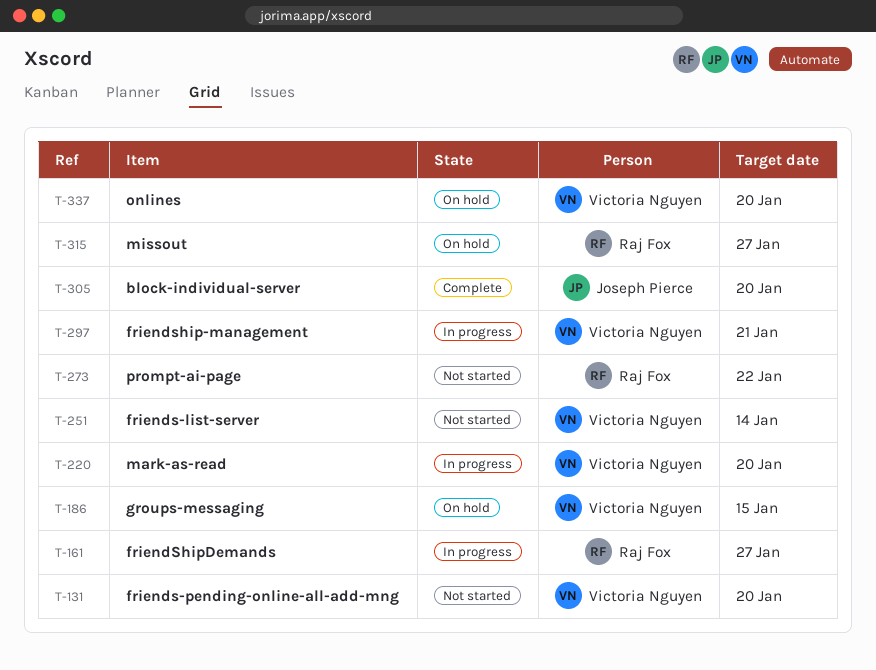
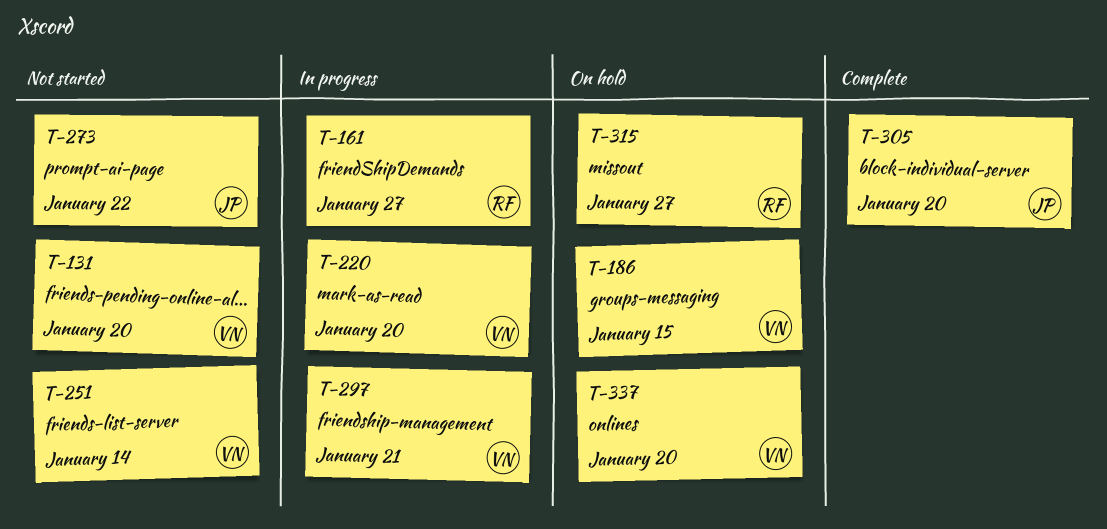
T-273, owner: Raj Fox -> Joseph Pierce

